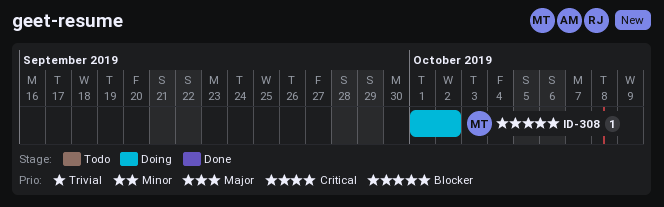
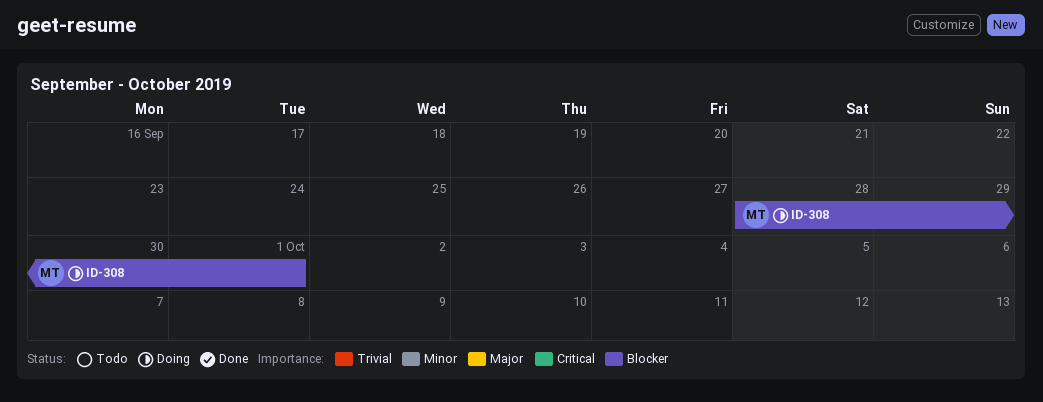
ID-308, start: Oct 1 -> Sep 28
ID-308, due: Oct 2 -> Oct 1

